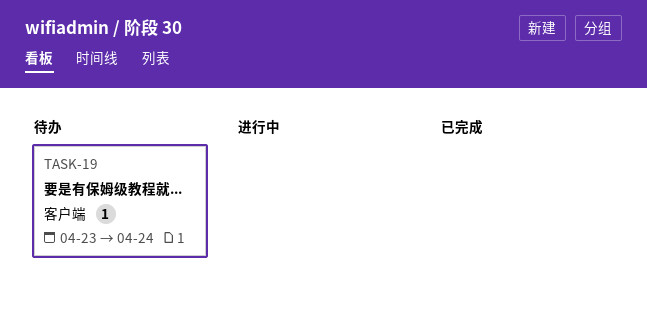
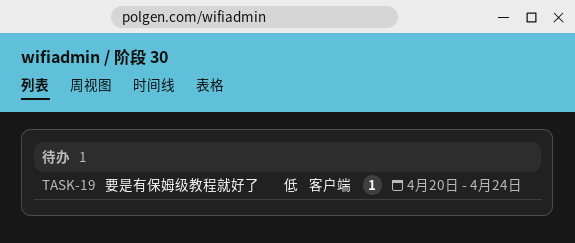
TASK-19, start: Apr 23 -> Apr 20

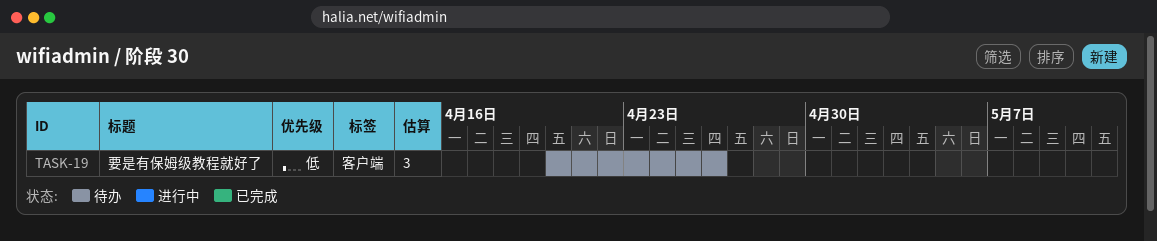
TASK-19, estimate: 1 -> 3
TASK-19, due: Apr 24 -> Apr 26

